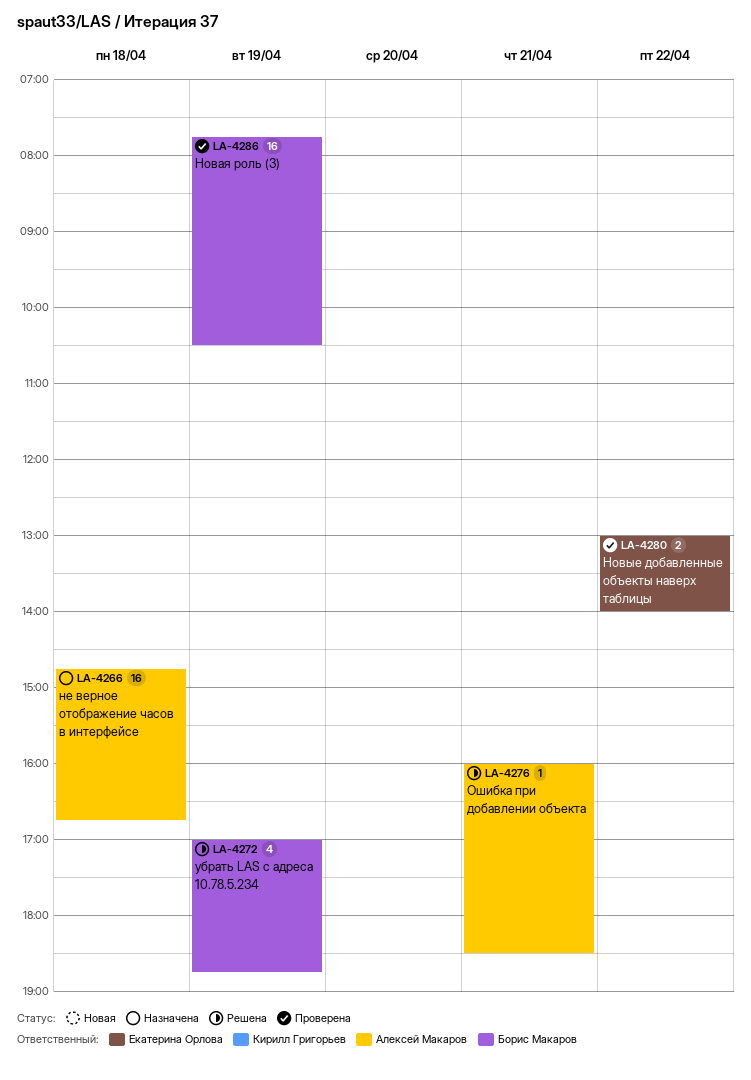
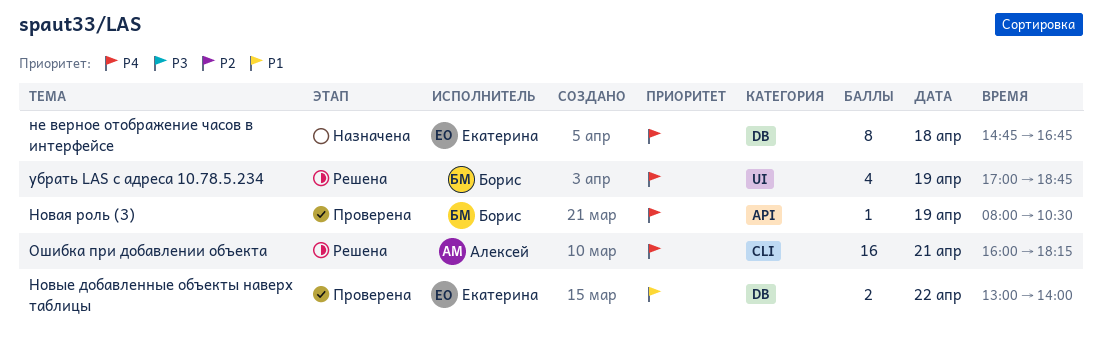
не верное отображение часов в интерфейсе, owner: Алексей Макаров -> Екатерина Орлова
не верное отображение часов в интерфейсе, estimate: 16 -> 8
Новая роль (3), estimate: 16 -> 1
Новая роль (3), begins: 07:45 -> 08:00
Ошибка при добавлении объекта, estimate: 1 -> 16
Ошибка при добавлении объекта, ends: 18:30 -> 18:15

